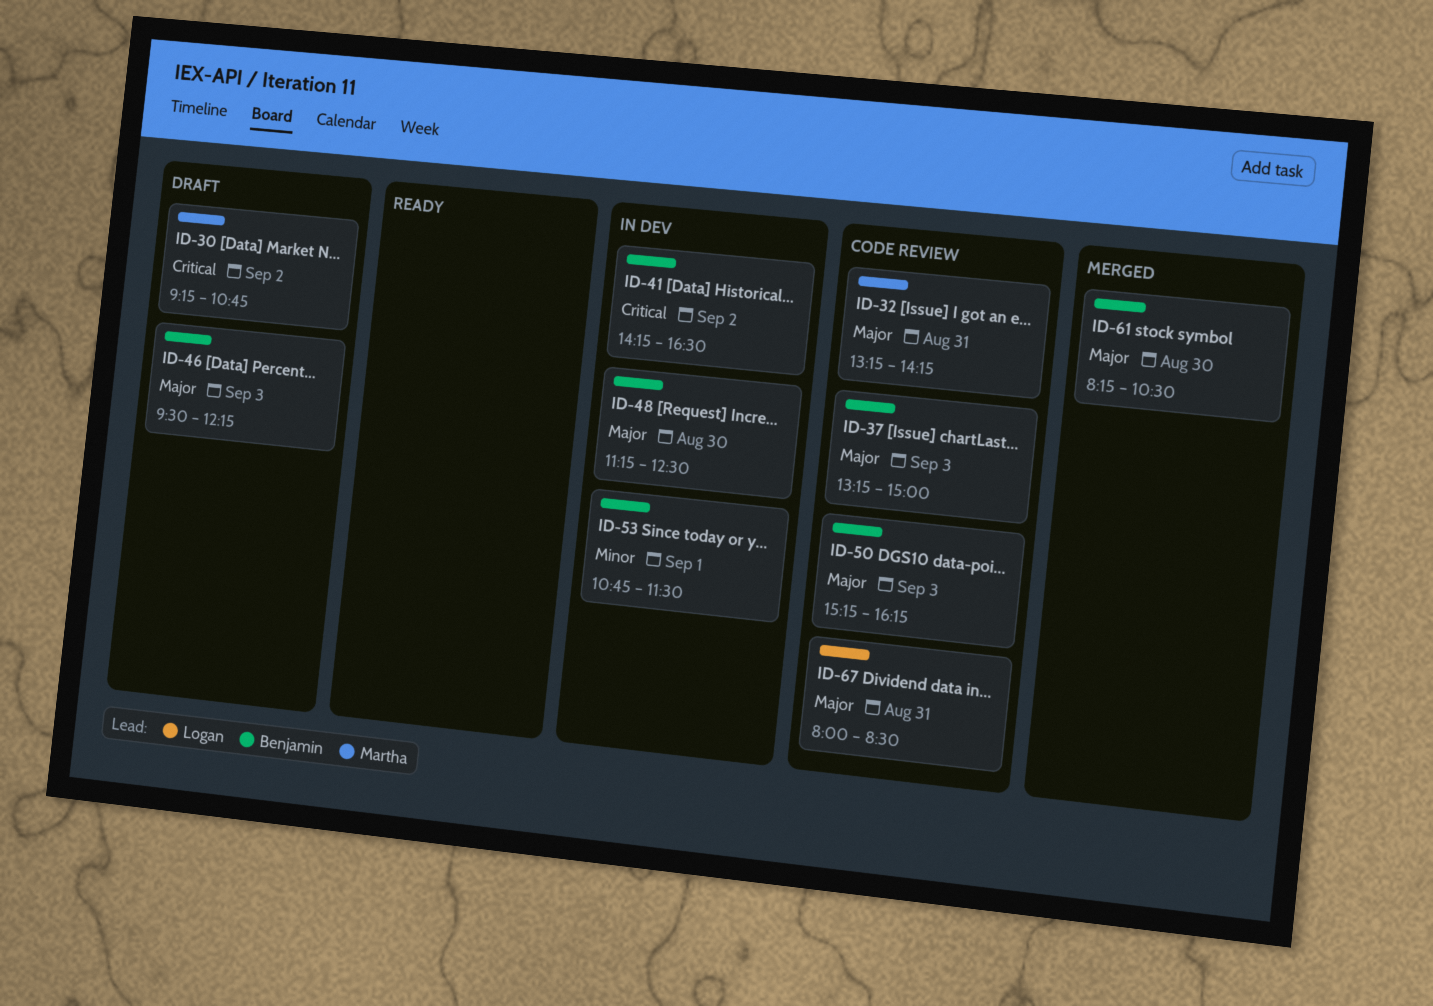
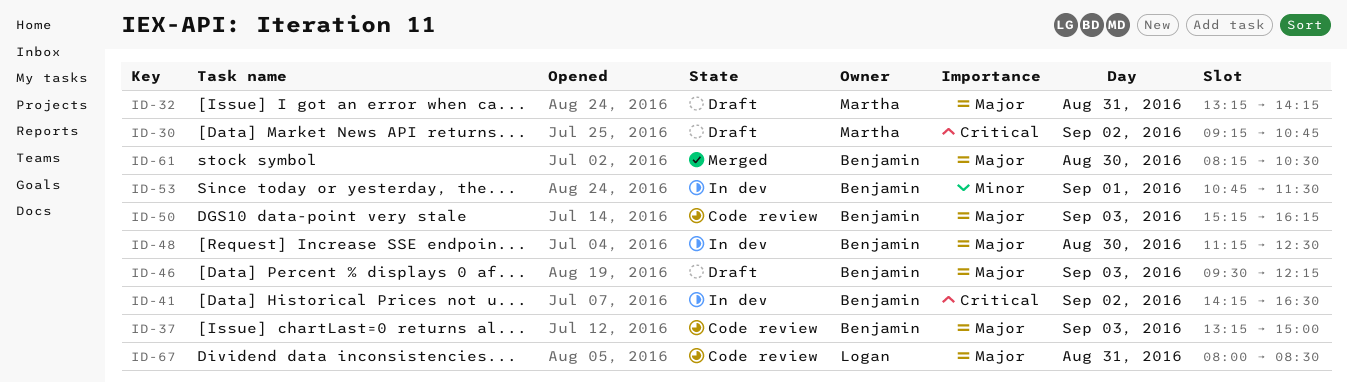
ID-32, status: Code review -> Draft

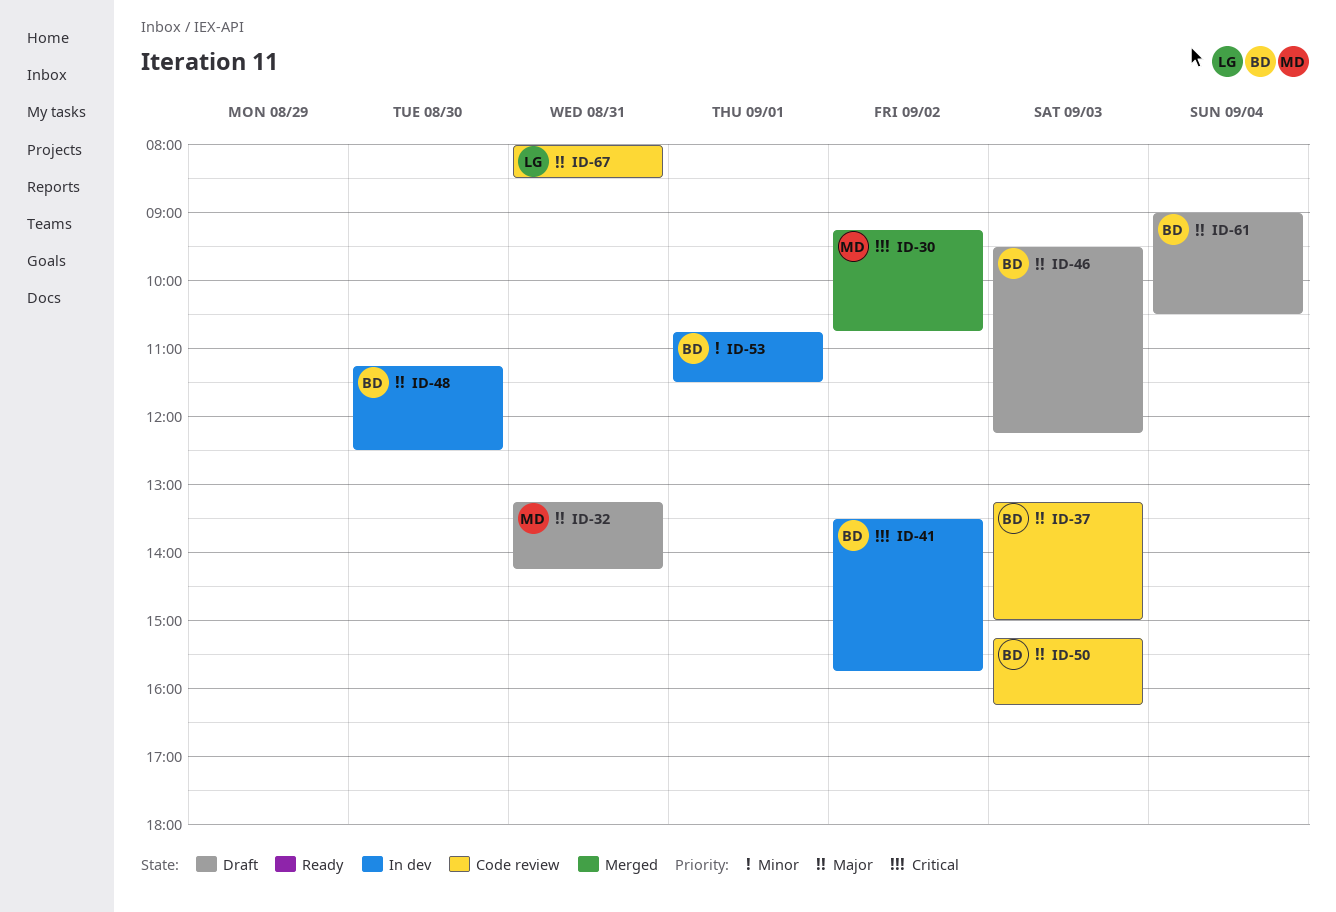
ID-30, status: Draft -> Merged
ID-41, begins: 14:15 -> 13:30
ID-41, ends: 16:30 -> 15:45
ID-61, status: Merged -> Draft
ID-61, day: Aug 30 -> Sep 4
ID-61, begins: 08:15 -> 09:00

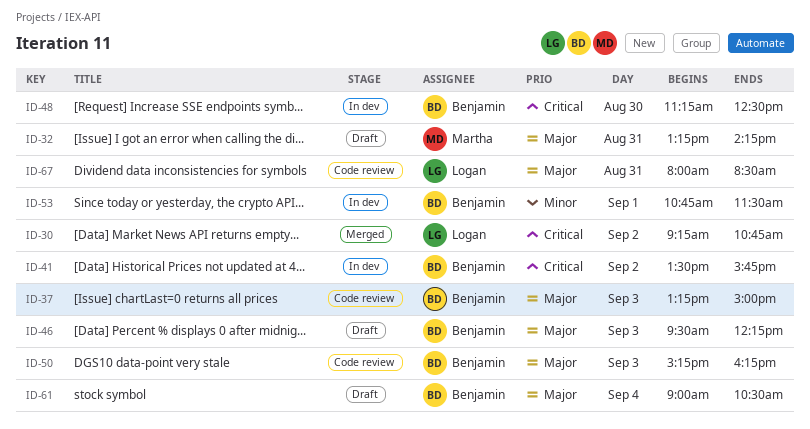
ID-30, owner: Martha -> Logan
ID-48, priority: Major -> Critical

